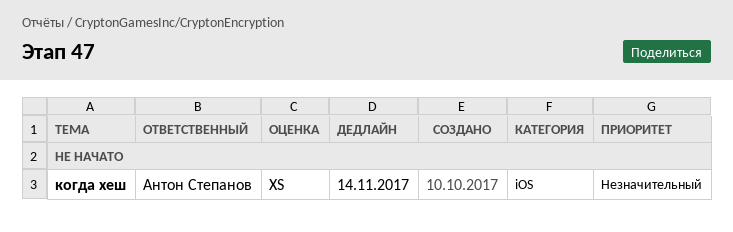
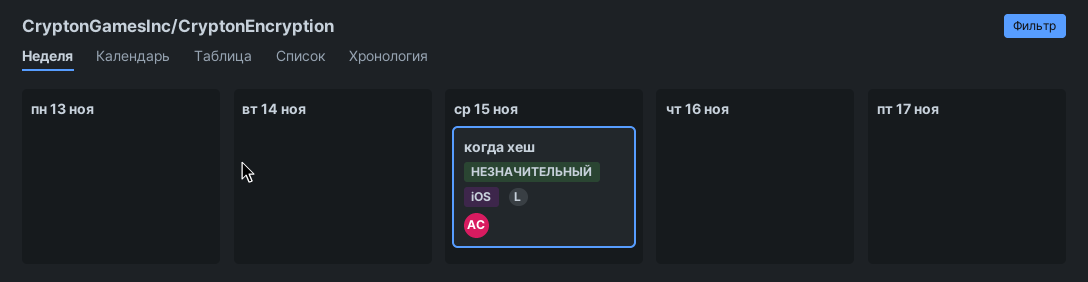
когда хеш, estimate: XS -> L
когда хеш, due: Nov 14 -> Nov 15

